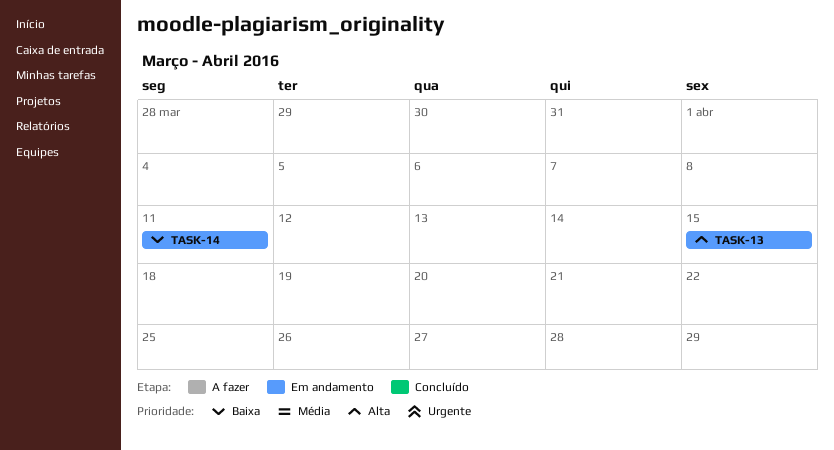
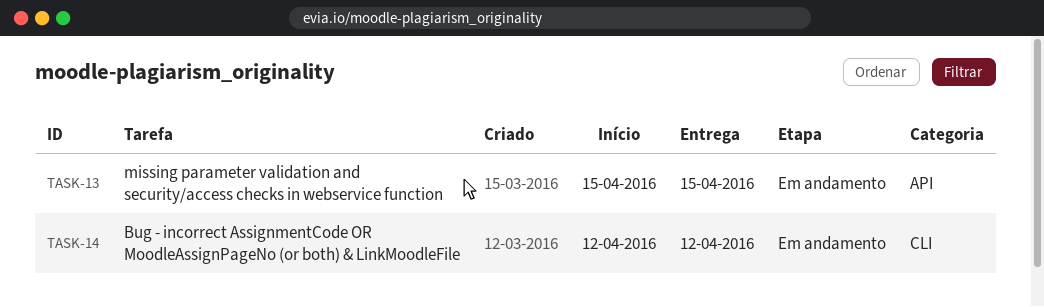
TASK-14, start: Apr 11 -> Apr 12
TASK-14, due: Apr 11 -> Apr 12

